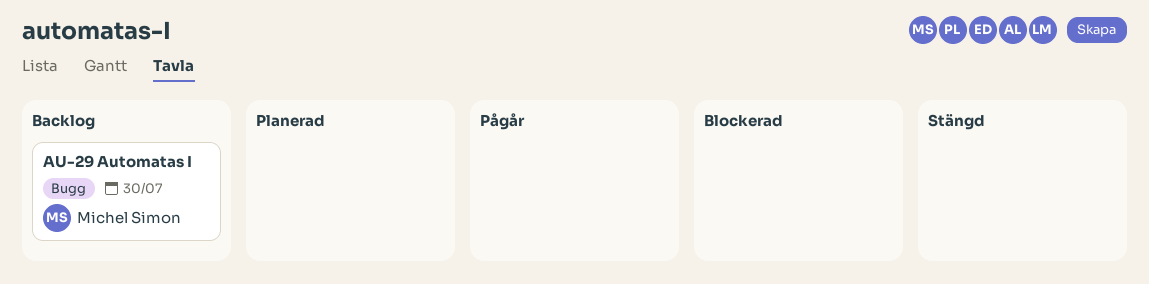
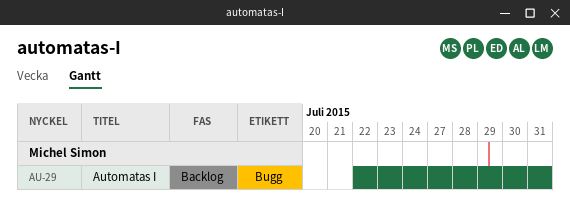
AU-29, due: Jul 30 -> Jul 31

